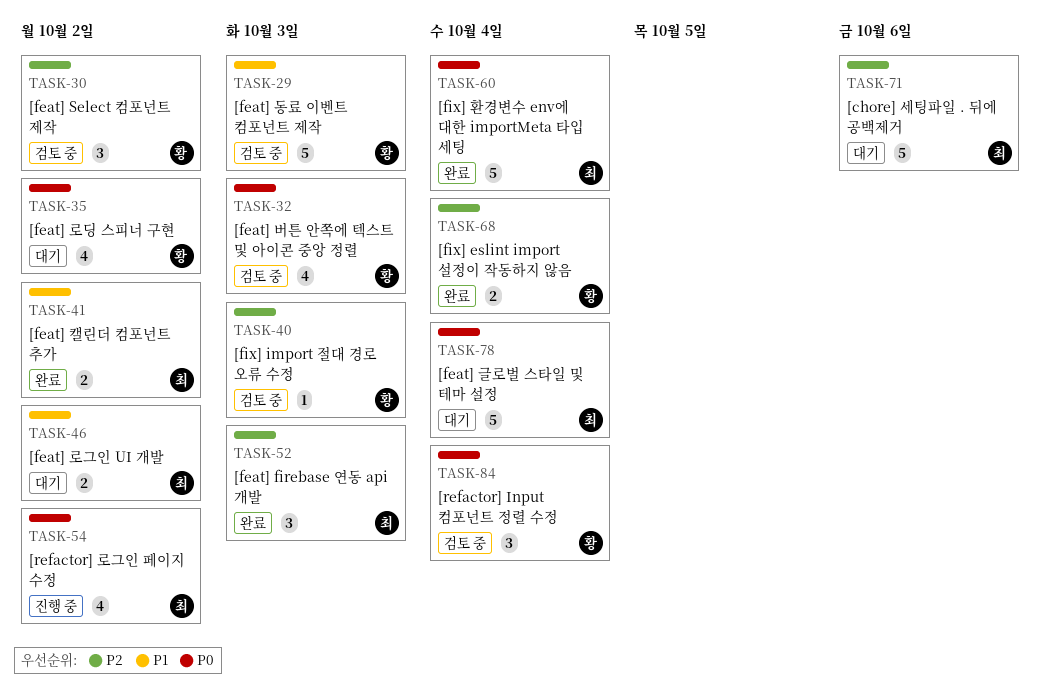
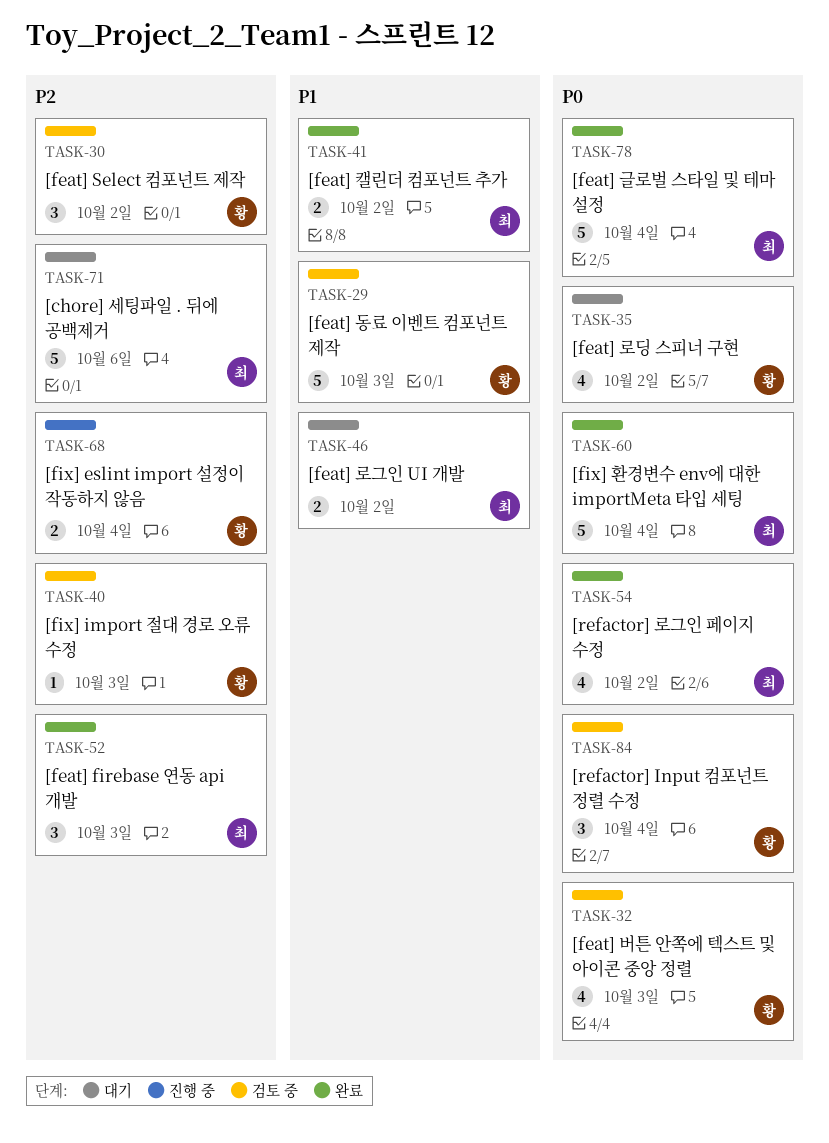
TASK-54, status: 진행 중 -> 완료
TASK-68, status: 완료 -> 진행 중
TASK-78, status: 대기 -> 완료

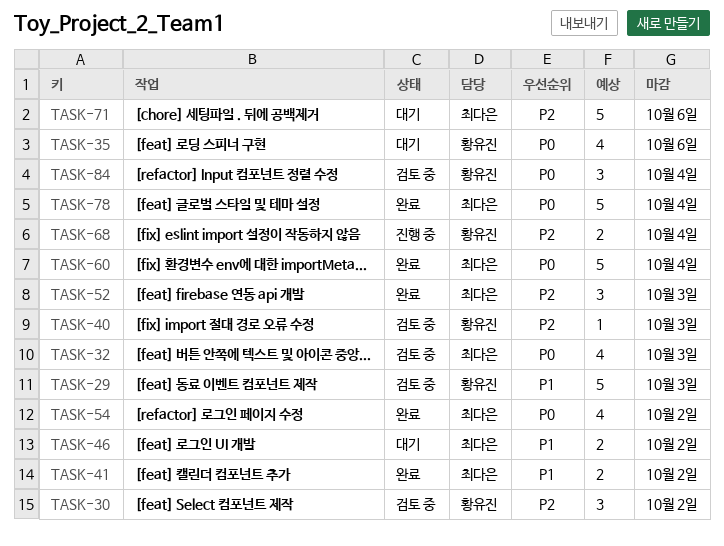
TASK-32, owner: 황유진 -> 최다은
TASK-35, due: Oct 2 -> Oct 6

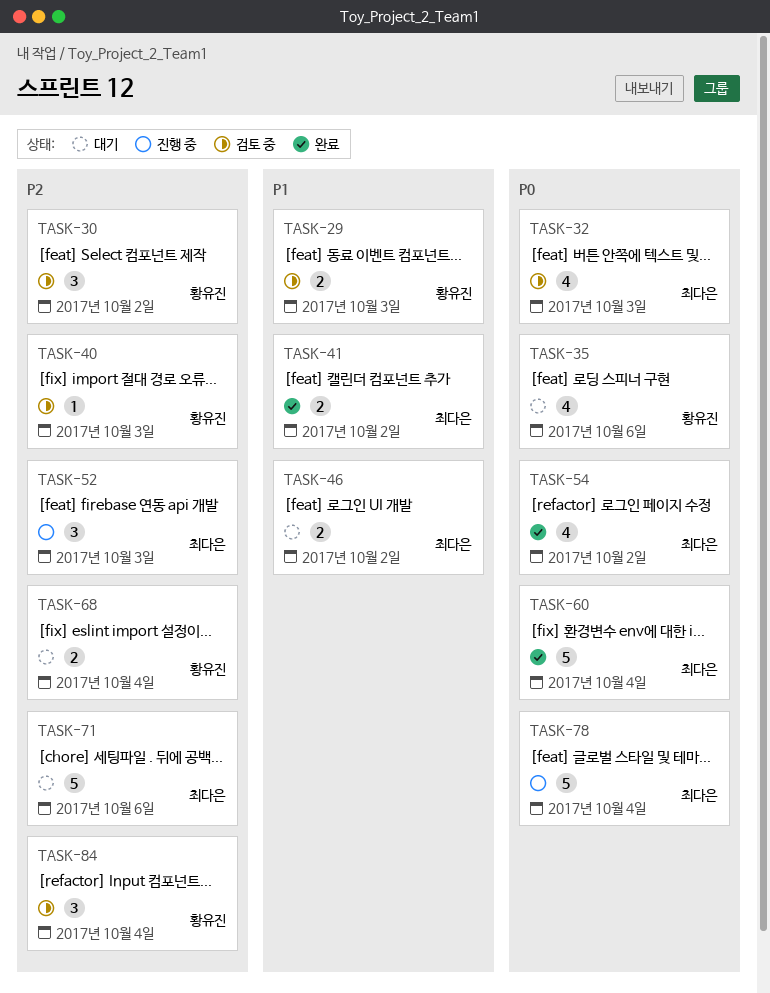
TASK-29, estimate: 5 -> 2
TASK-52, status: 완료 -> 진행 중
TASK-68, status: 진행 중 -> 대기
TASK-78, status: 완료 -> 진행 중
TASK-84, priority: P0 -> P2

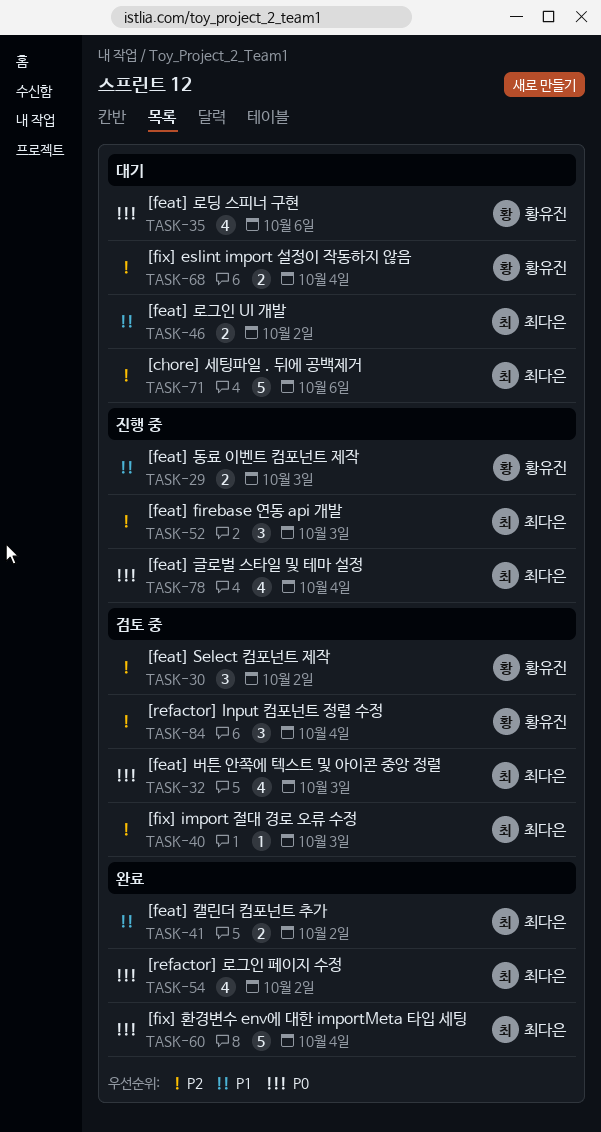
TASK-29, status: 검토 중 -> 진행 중
TASK-40, owner: 황유진 -> 최다은
TASK-78, estimate: 5 -> 4

